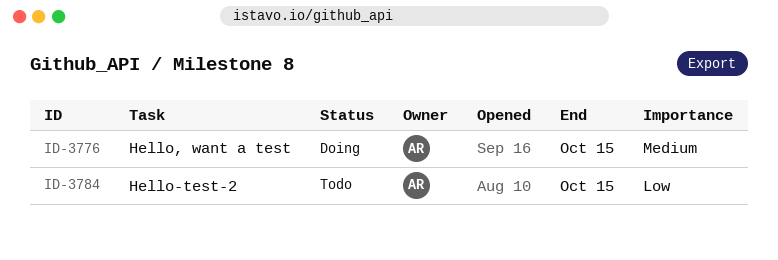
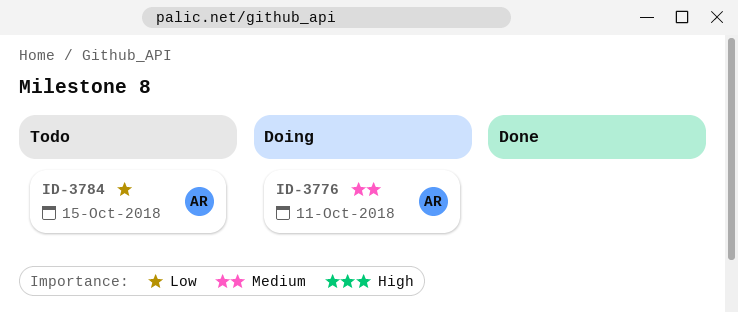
ID-3776, due: Oct 15 -> Oct 11

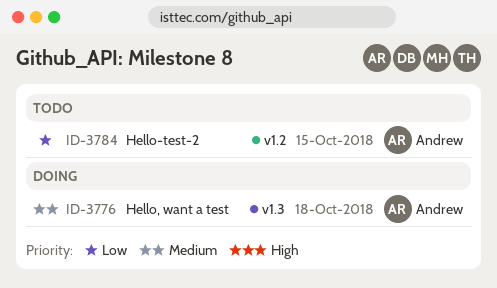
ID-3776, due: Oct 11 -> Oct 18

